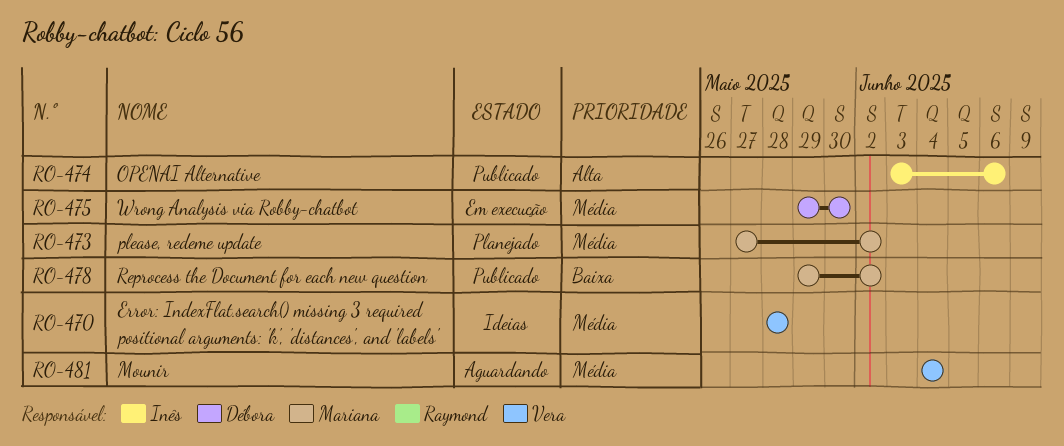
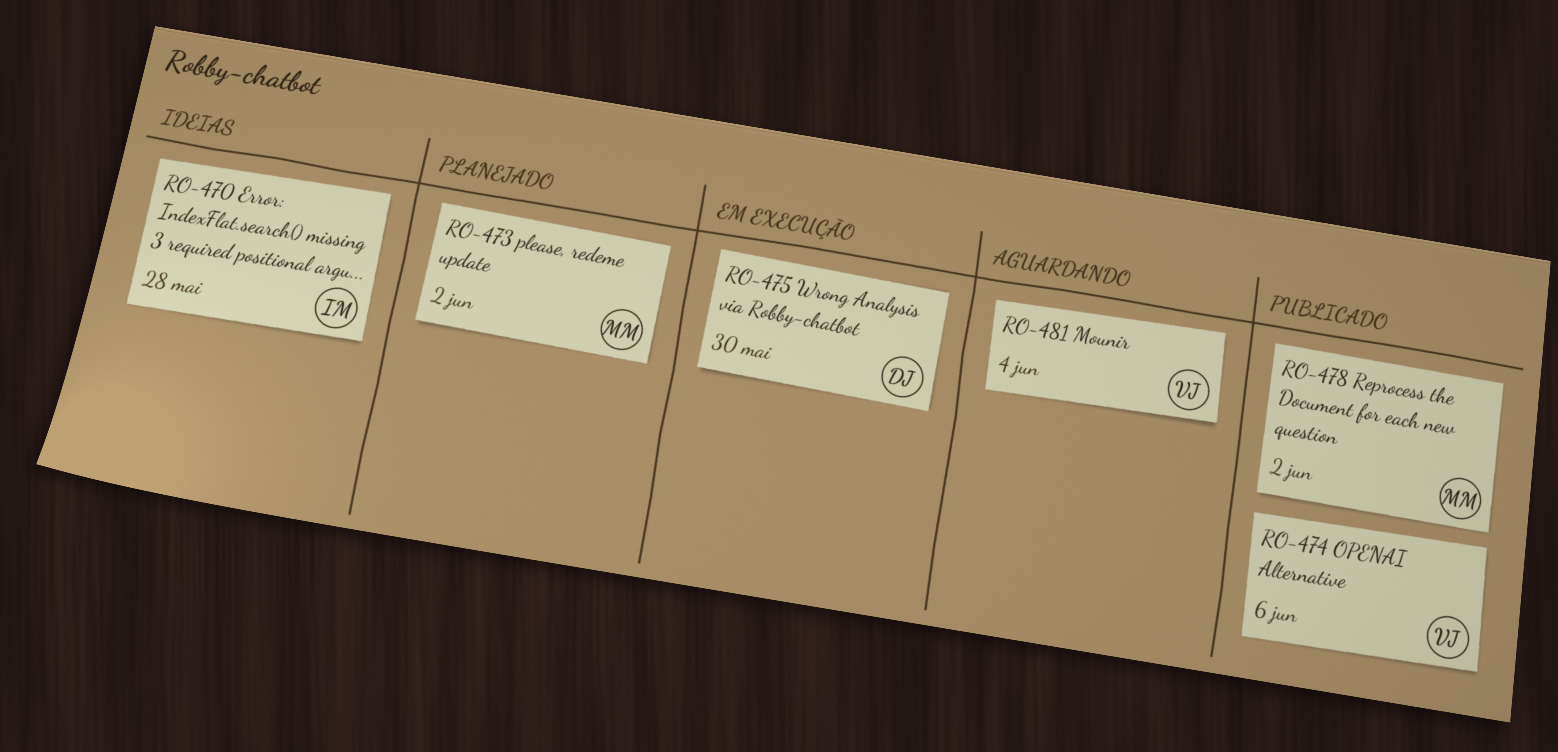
RO-470, owner: Vera -> Inês
RO-474, owner: Inês -> Vera

